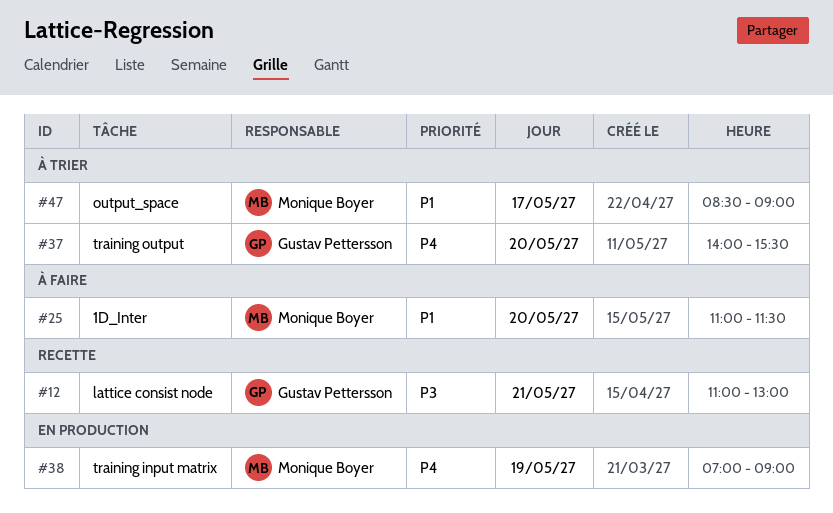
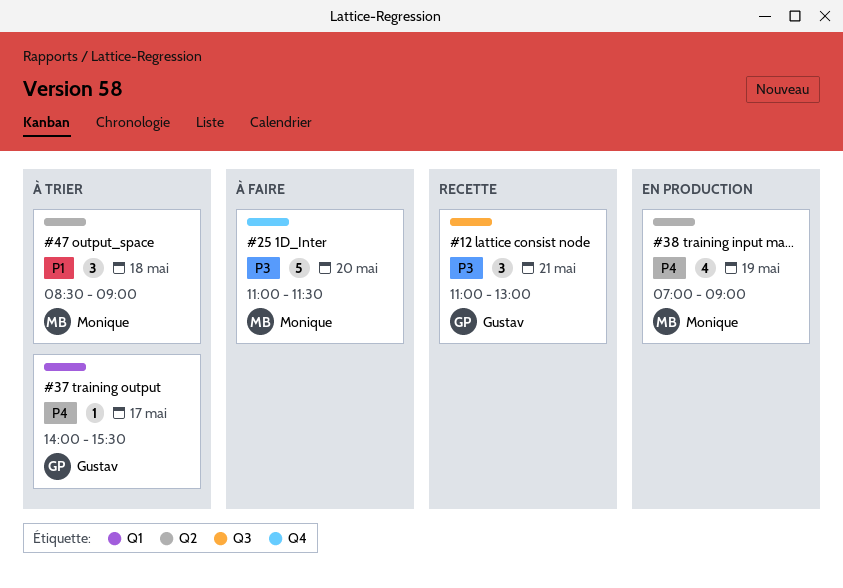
#25, priority: P1 -> P3
#37, day: May 20 -> May 17
#47, day: May 17 -> May 18

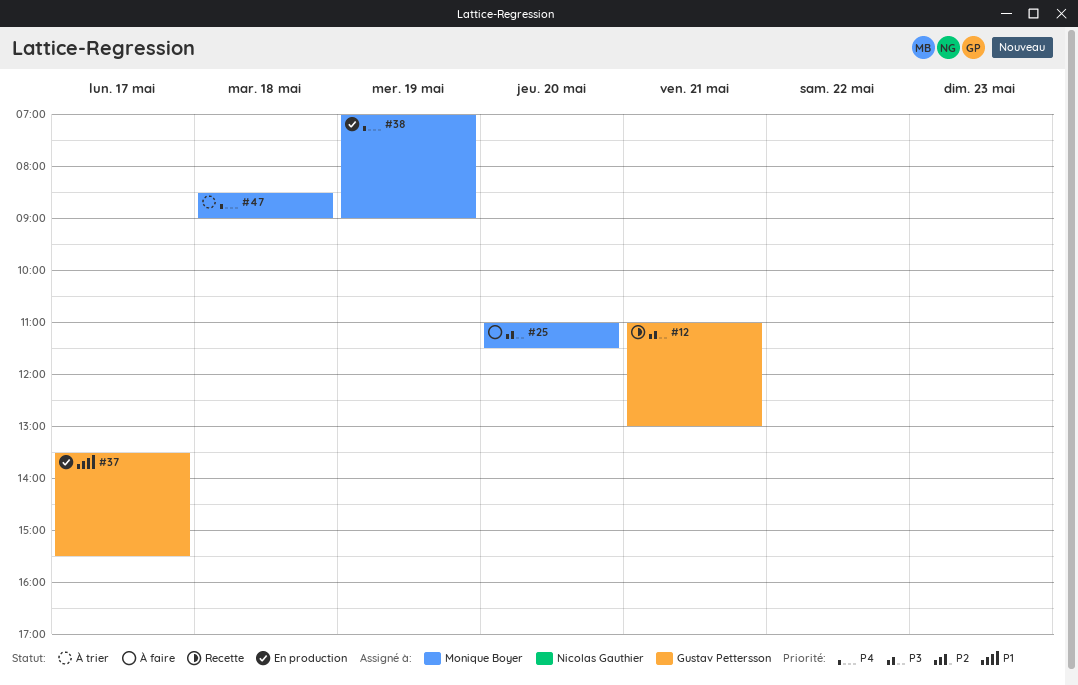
#37, status: À trier -> En production
#37, priority: P4 -> P1
#37, begins: 14:00 -> 13:30
#47, priority: P1 -> P4

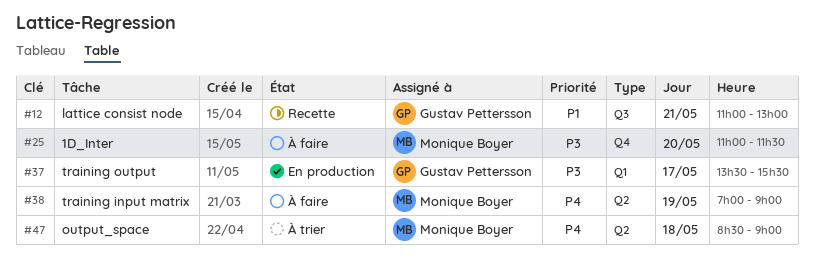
#12, priority: P3 -> P1
#37, priority: P1 -> P3
#38, status: En production -> À faire

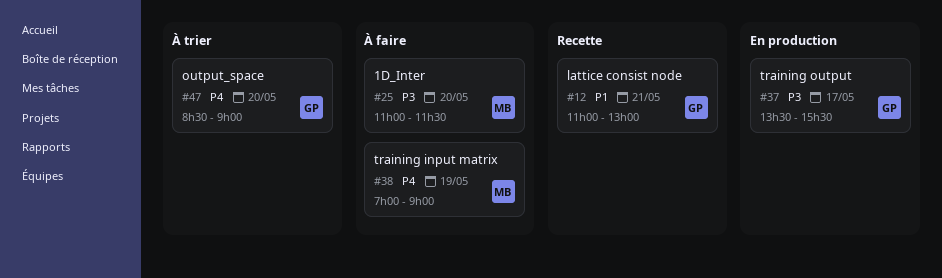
#47, owner: Monique Boyer -> Gustav Pettersson
#47, day: May 18 -> May 20

